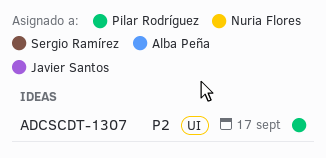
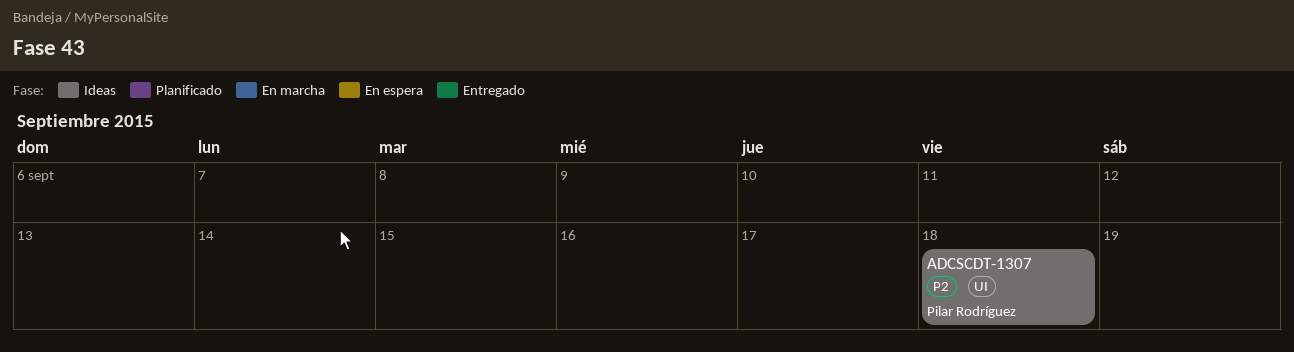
ADCSCDT-1307, due: Sep 17 -> Sep 18

